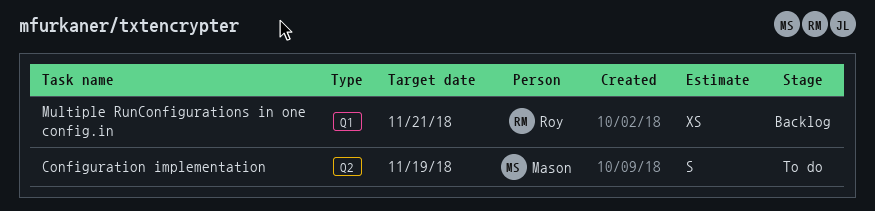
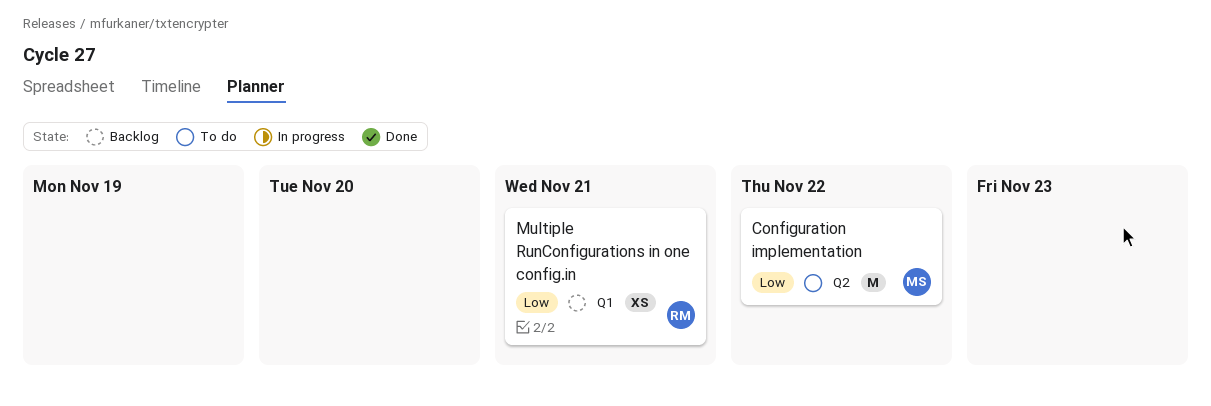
Configuration implementation, estimate: S -> M
Configuration implementation, due: Nov 19 -> Nov 22

